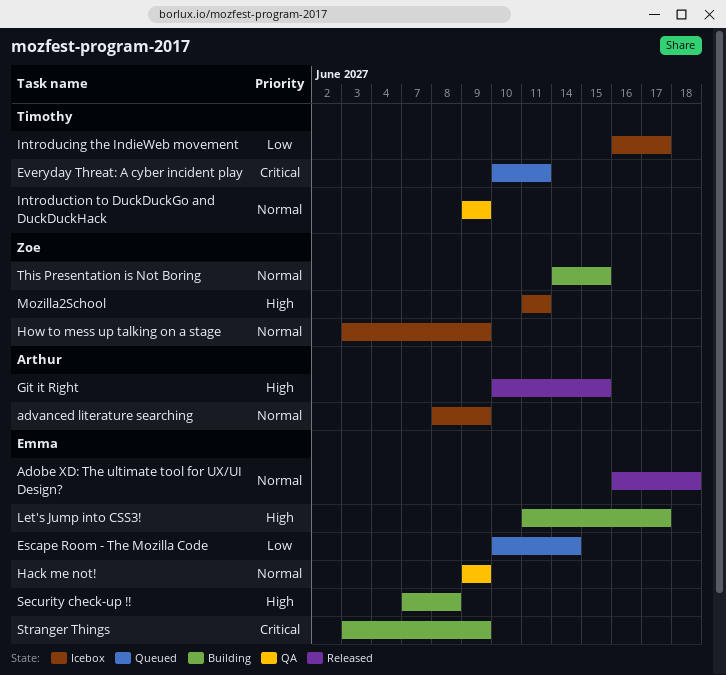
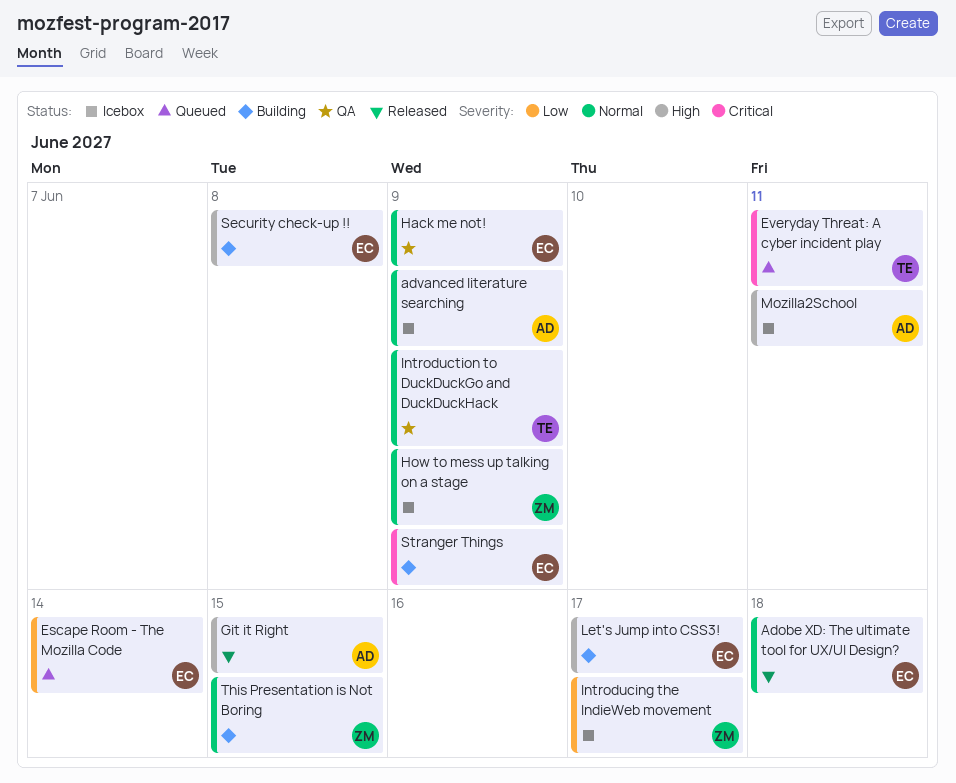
Introducing the IndieWeb movement, owner: Timothy -> Zoe
Mozilla2School, owner: Zoe -> Arthur

